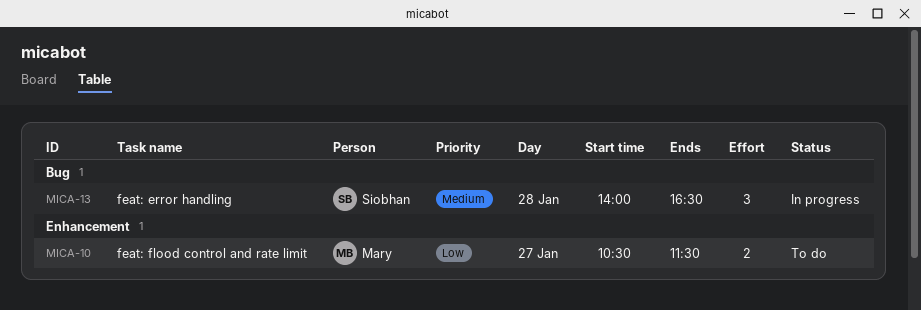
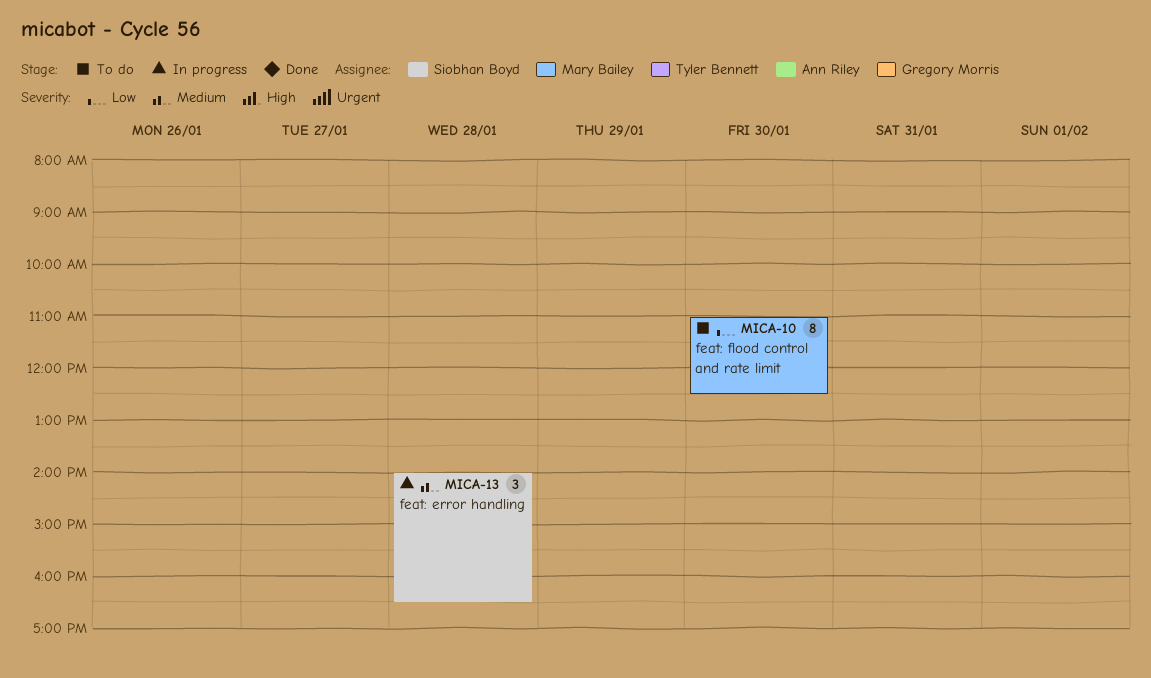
MICA-10, estimate: 2 -> 8
MICA-10, day: Jan 27 -> Jan 30
MICA-10, begins: 10:30 -> 11:00
MICA-10, ends: 11:30 -> 12:30

